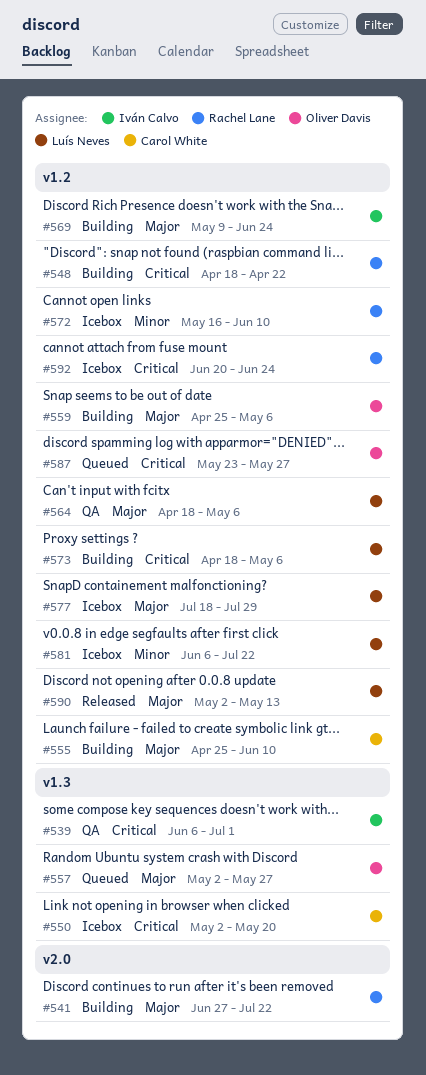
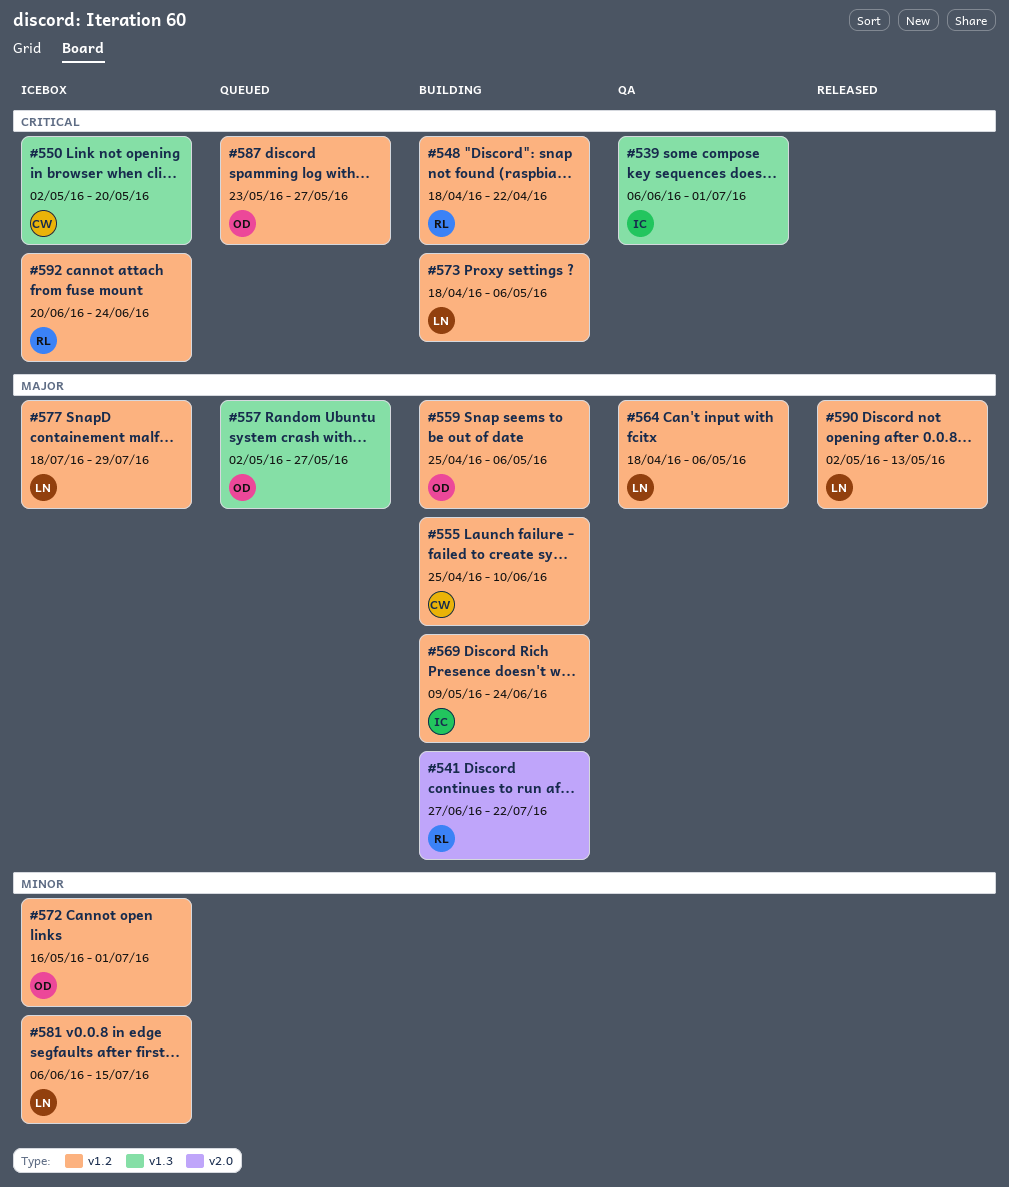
#572, owner: Rachel Lane -> Oliver Davis
#572, due: Jun 10 -> Jul 1
#581, due: Jul 22 -> Jul 15

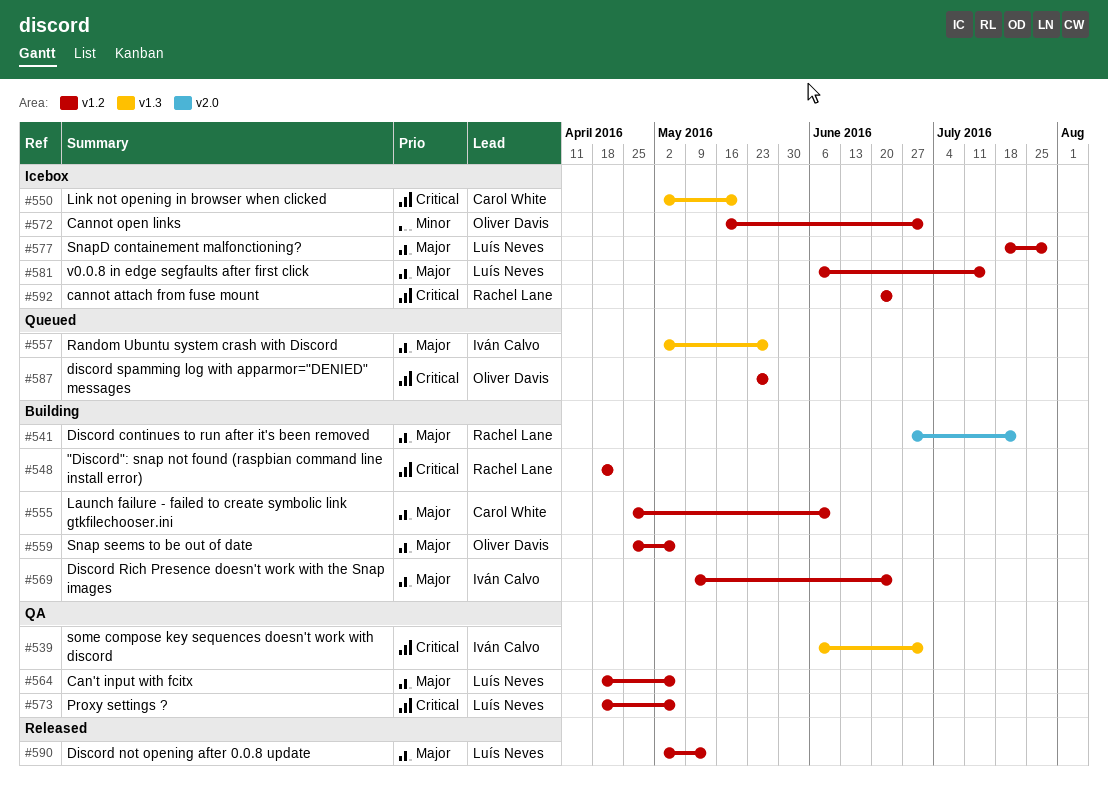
#557, owner: Oliver Davis -> Iván Calvo
#573, status: Building -> QA
#581, priority: Minor -> Major

